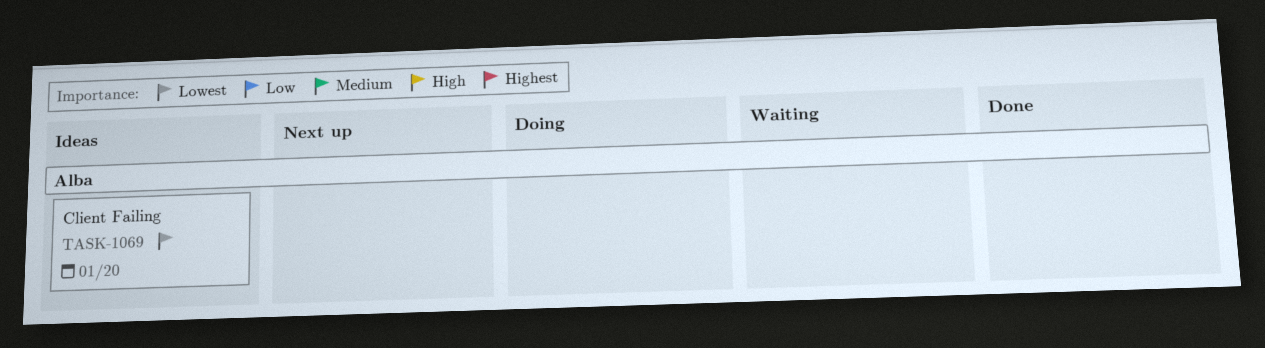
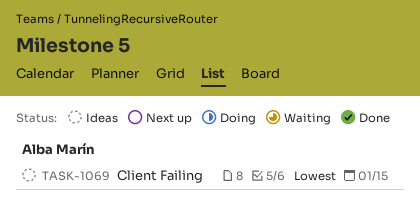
TASK-1069, due: Jan 20 -> Jan 15

